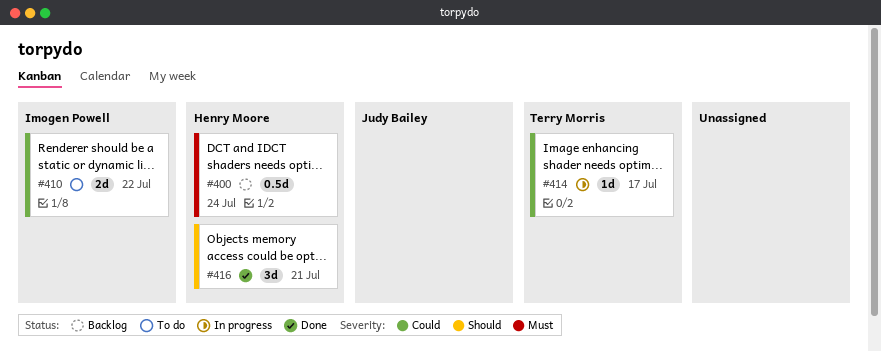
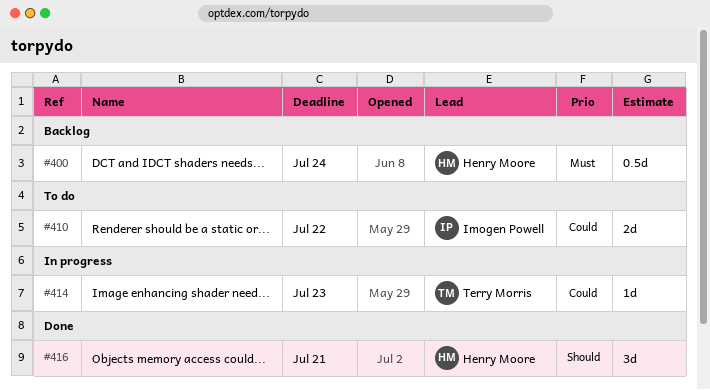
#414, due: Jul 17 -> Jul 23

